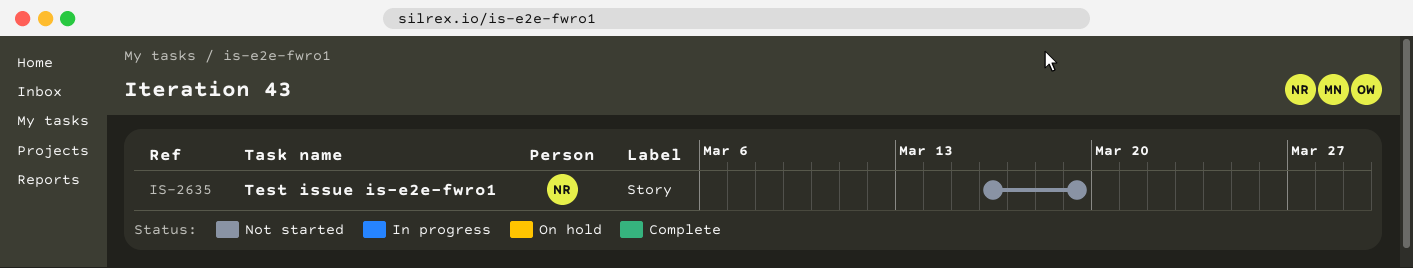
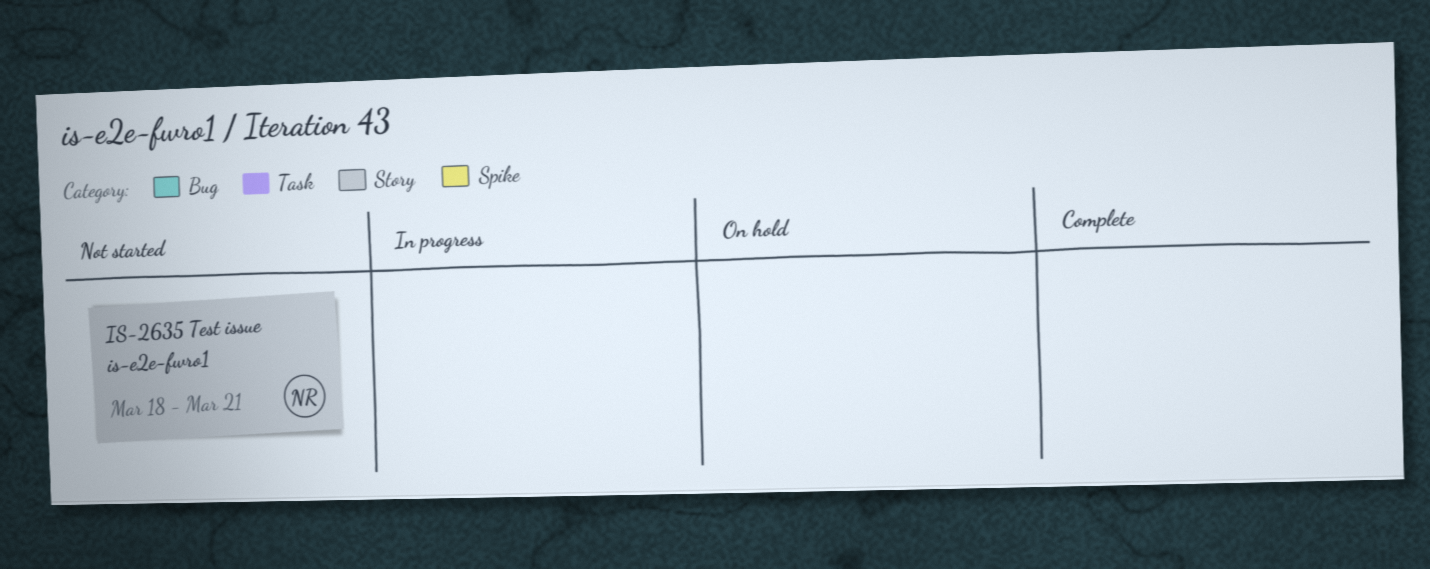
IS-2635, start: Mar 16 -> Mar 18
IS-2635, due: Mar 19 -> Mar 21

